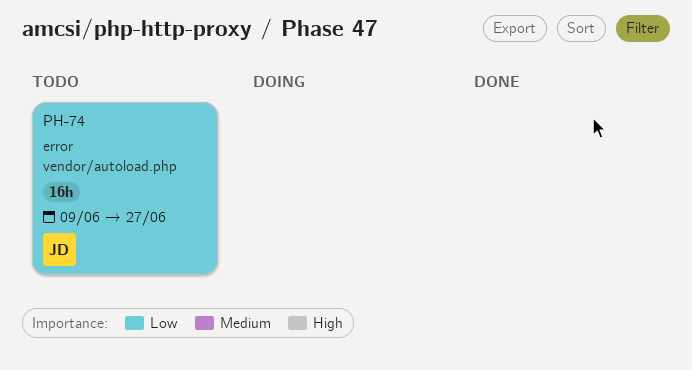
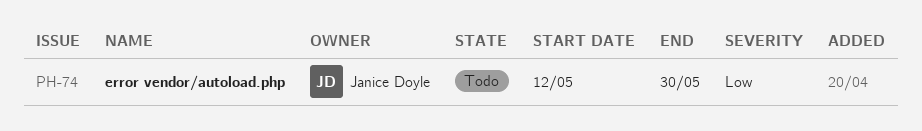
PH-74, start: Jun 9 -> May 12
PH-74, due: Jun 27 -> May 30

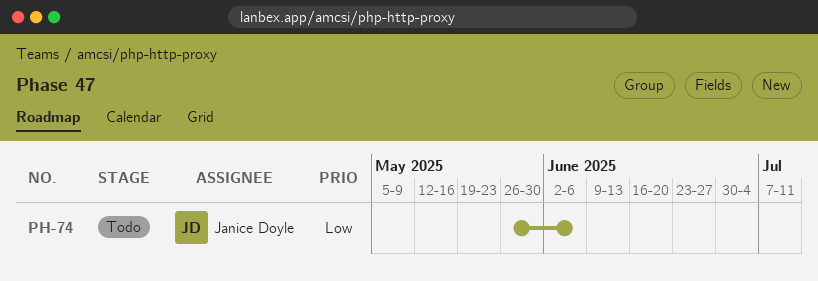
PH-74, start: May 12 -> May 26
PH-74, due: May 30 -> Jun 6

